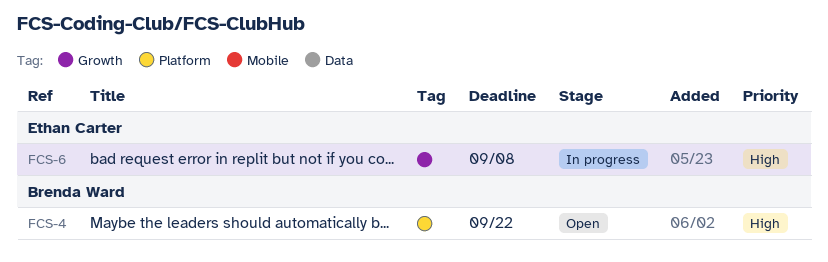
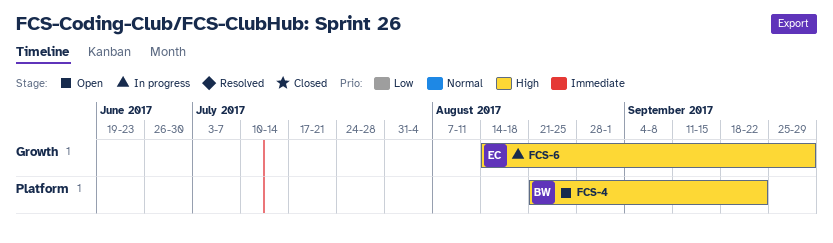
FCS-6, due: Sep 8 -> Sep 29

